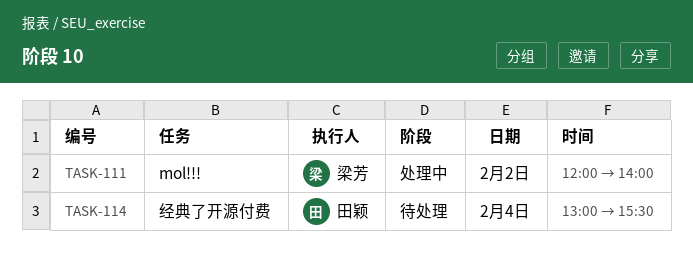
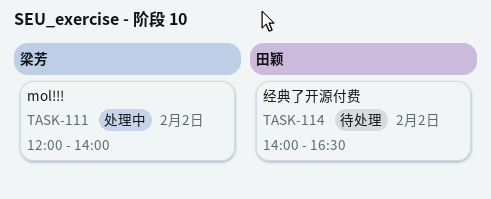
TASK-114, day: Feb 4 -> Feb 2
TASK-114, begins: 13:00 -> 14:00
TASK-114, ends: 15:30 -> 16:30

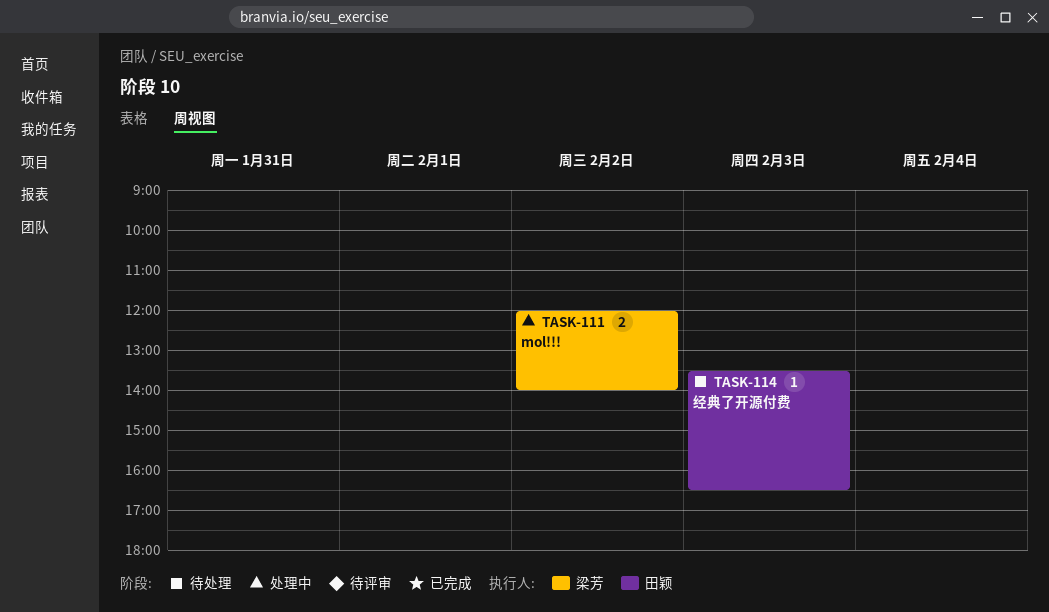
TASK-114, day: Feb 2 -> Feb 3
TASK-114, begins: 14:00 -> 13:30

